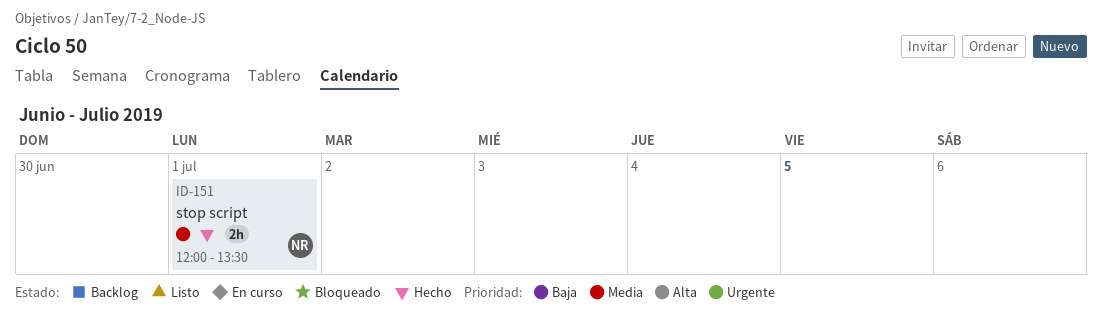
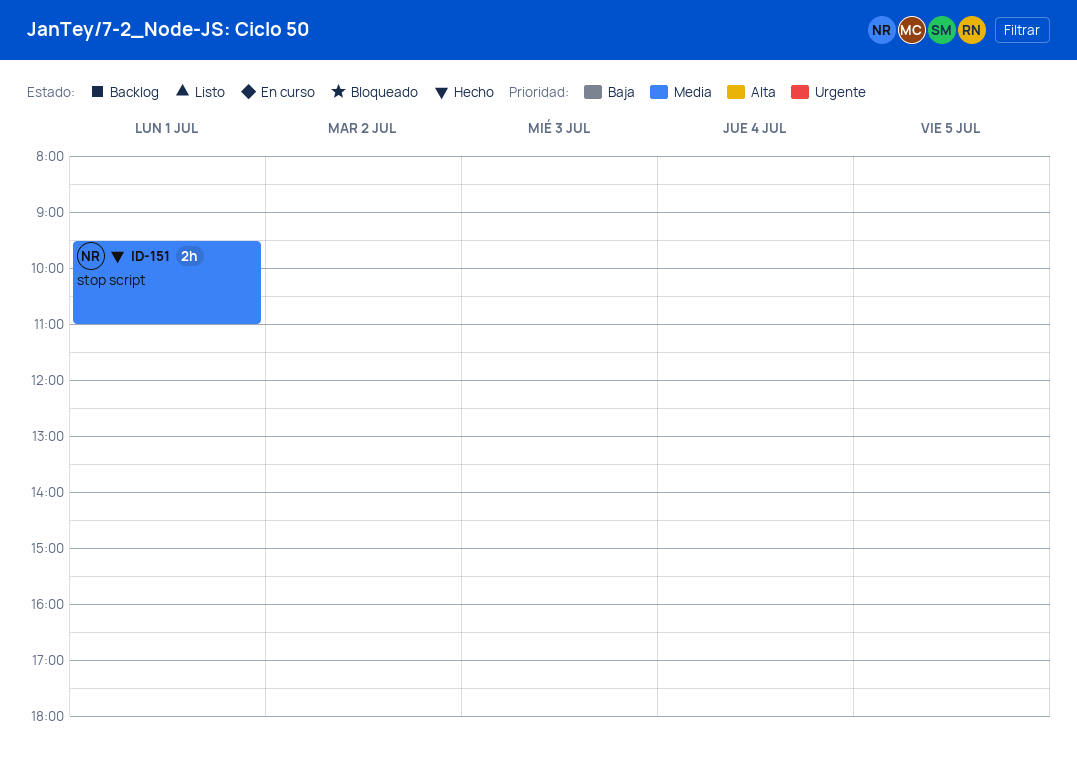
ID-151, begins: 12:00 -> 09:30
ID-151, ends: 13:30 -> 11:00

